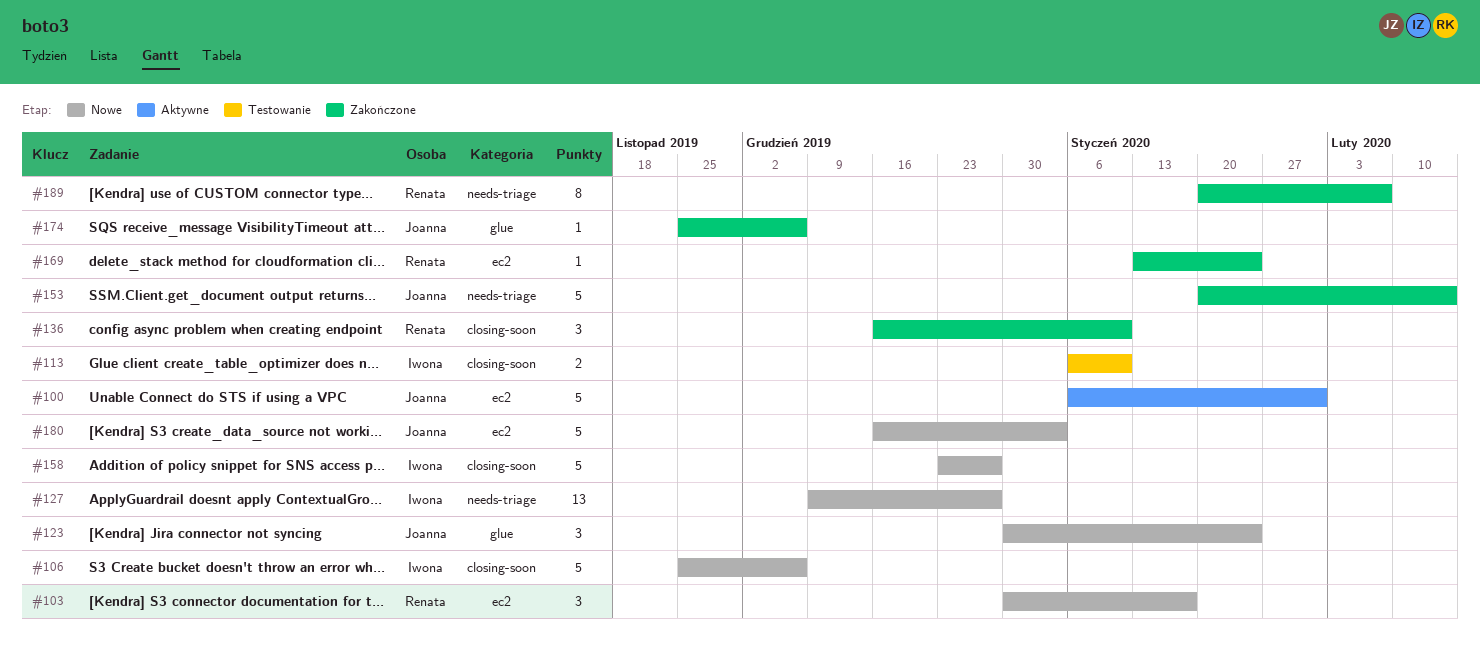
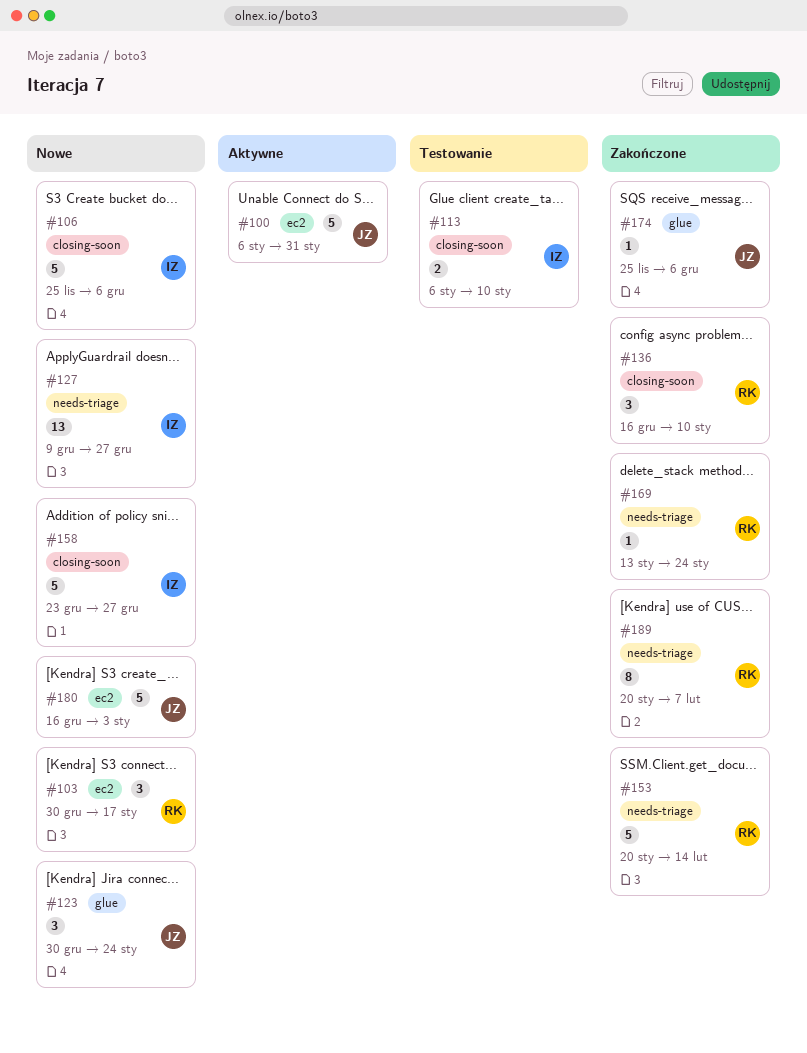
#153, owner: Joanna -> Renata
#169, label: ec2 -> needs-triage

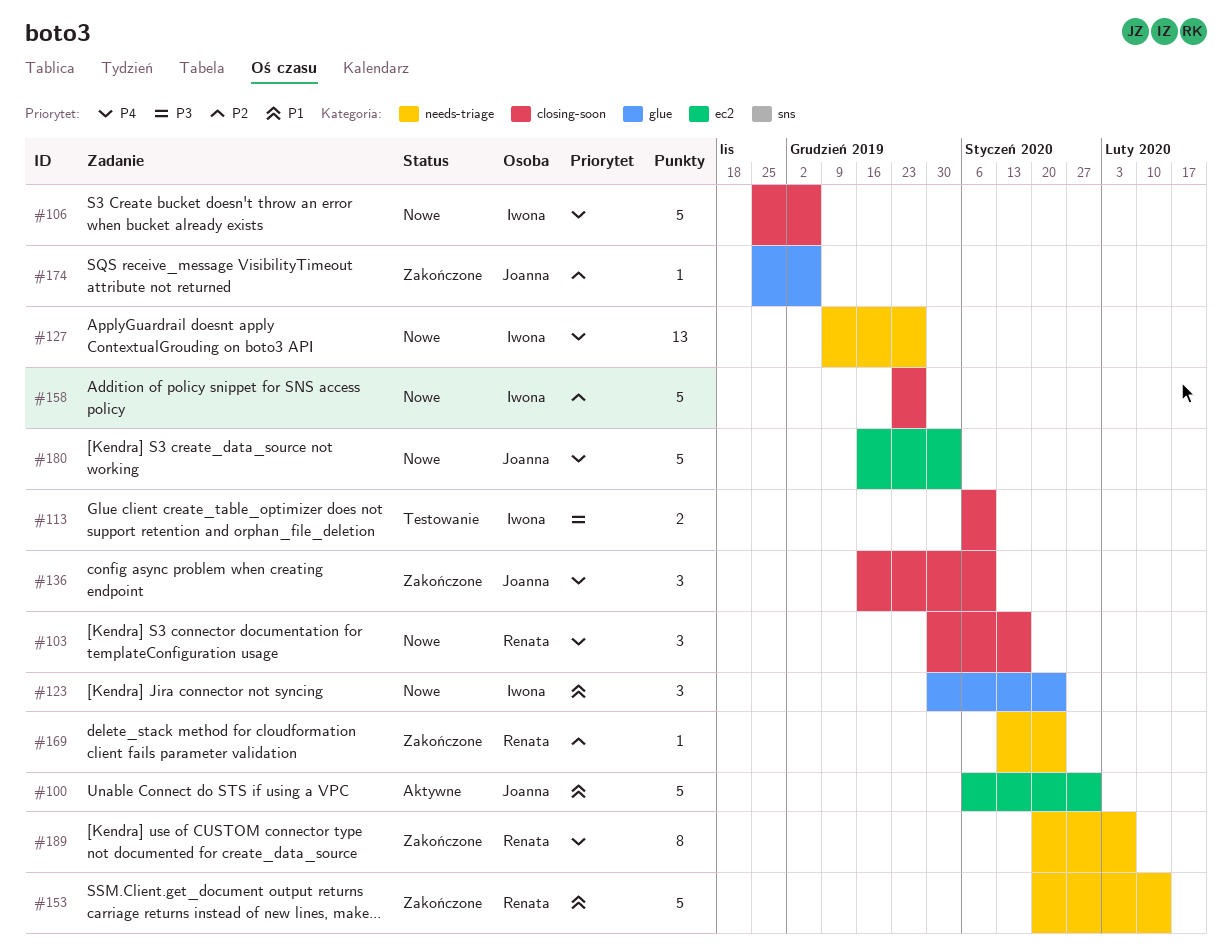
#103, label: ec2 -> closing-soon
#123, owner: Joanna -> Iwona
#136, owner: Renata -> Joanna

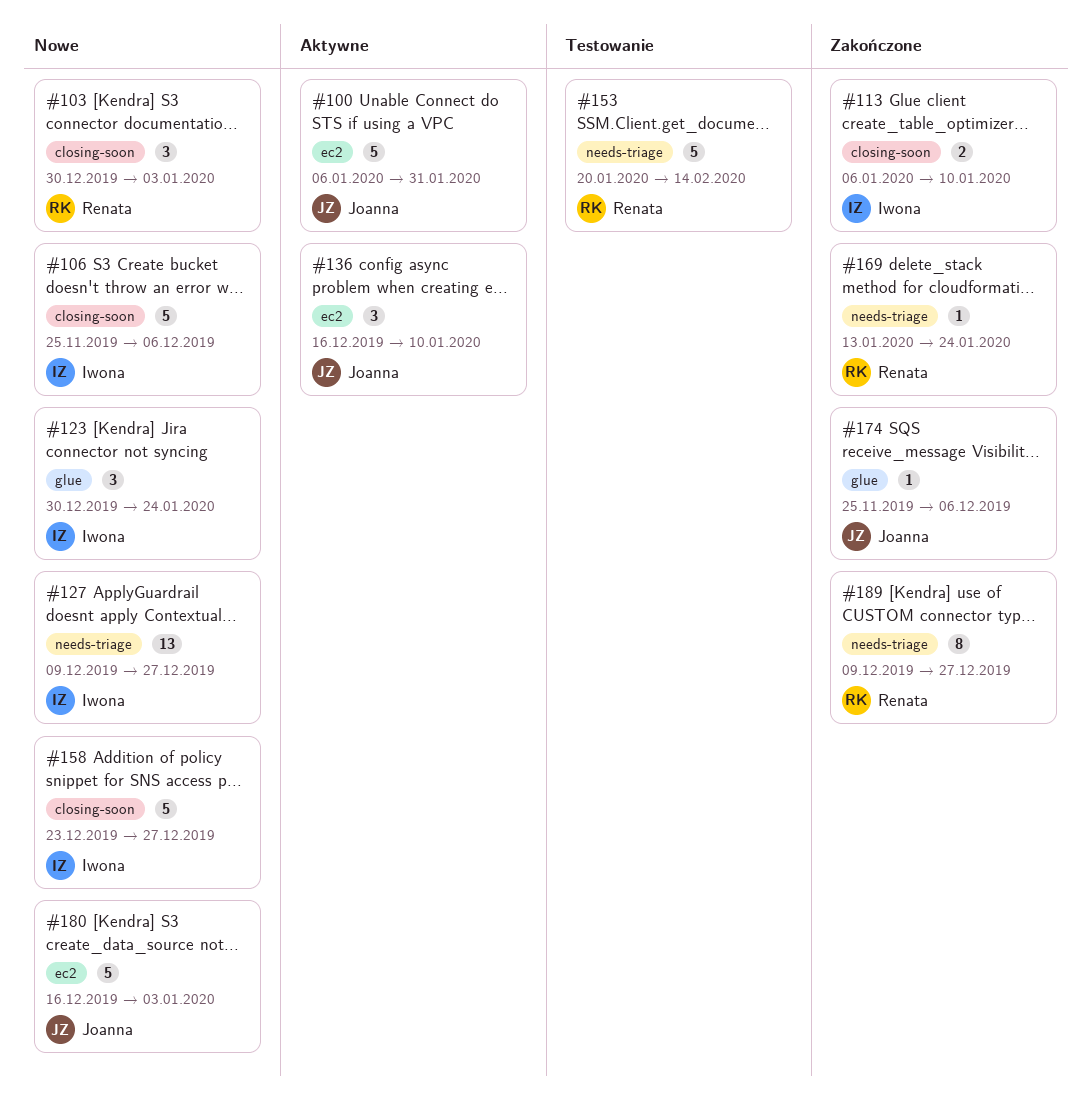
#103, due: Jan 17 -> Jan 3
#113, status: Testowanie -> Zakończone
#136, status: Zakończone -> Aktywne
#136, label: closing-soon -> ec2
#153, status: Zakończone -> Testowanie
#189, start: Jan 20 -> Dec 9
#189, due: Feb 7 -> Dec 27

